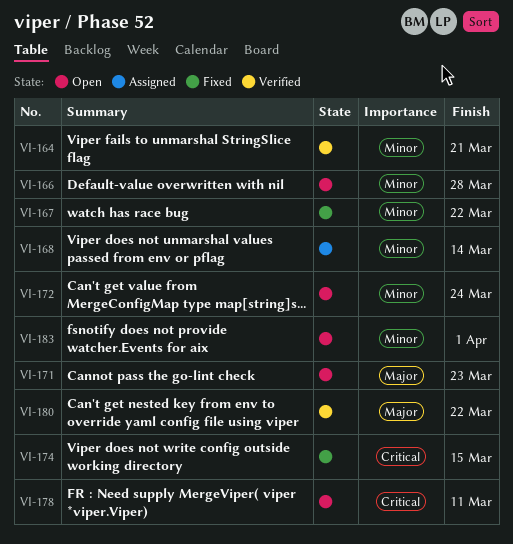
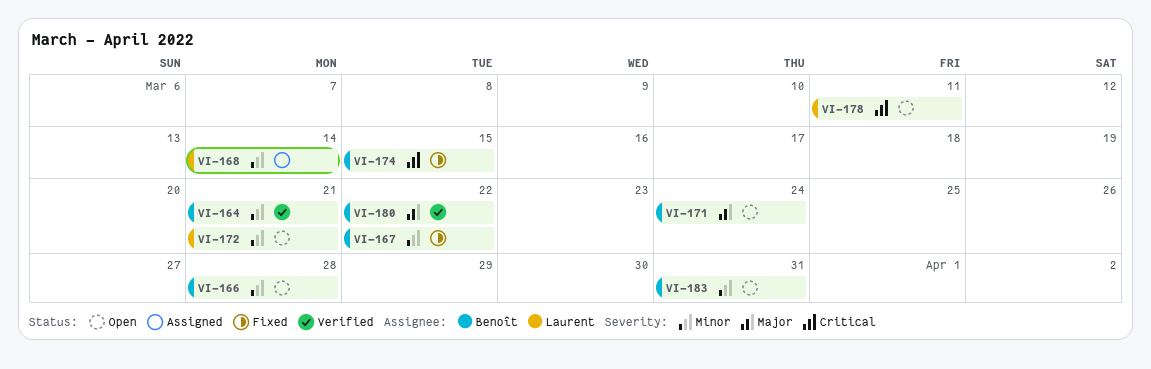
VI-171, due: Mar 23 -> Mar 24
VI-172, due: Mar 24 -> Mar 21
VI-183, due: Apr 1 -> Mar 31

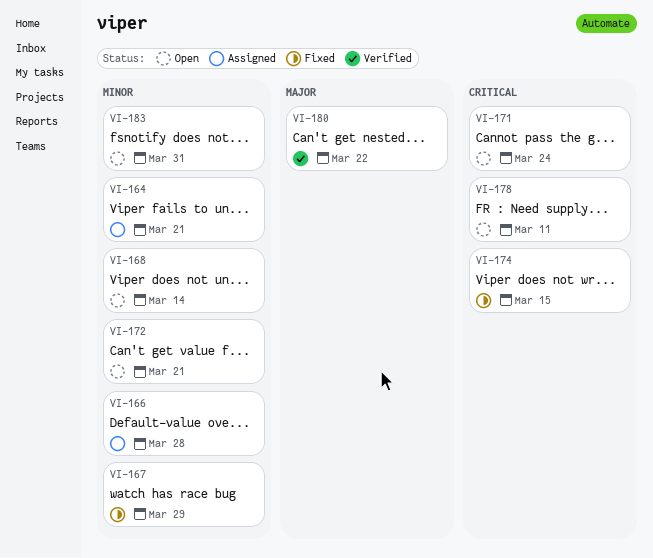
VI-164, status: Verified -> Assigned
VI-166, status: Open -> Assigned
VI-167, due: Mar 22 -> Mar 29
VI-168, status: Assigned -> Open
VI-171, priority: Major -> Critical

